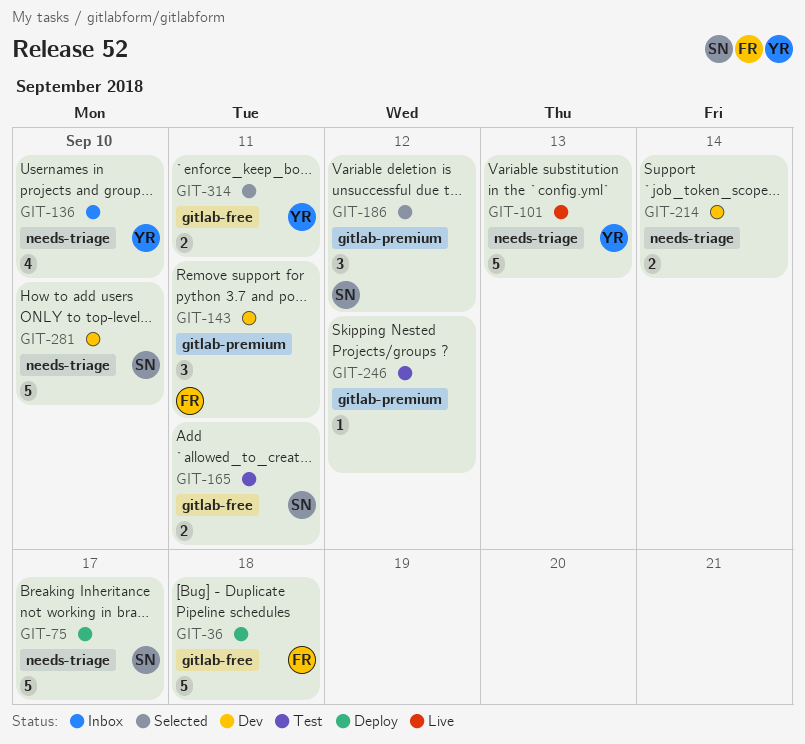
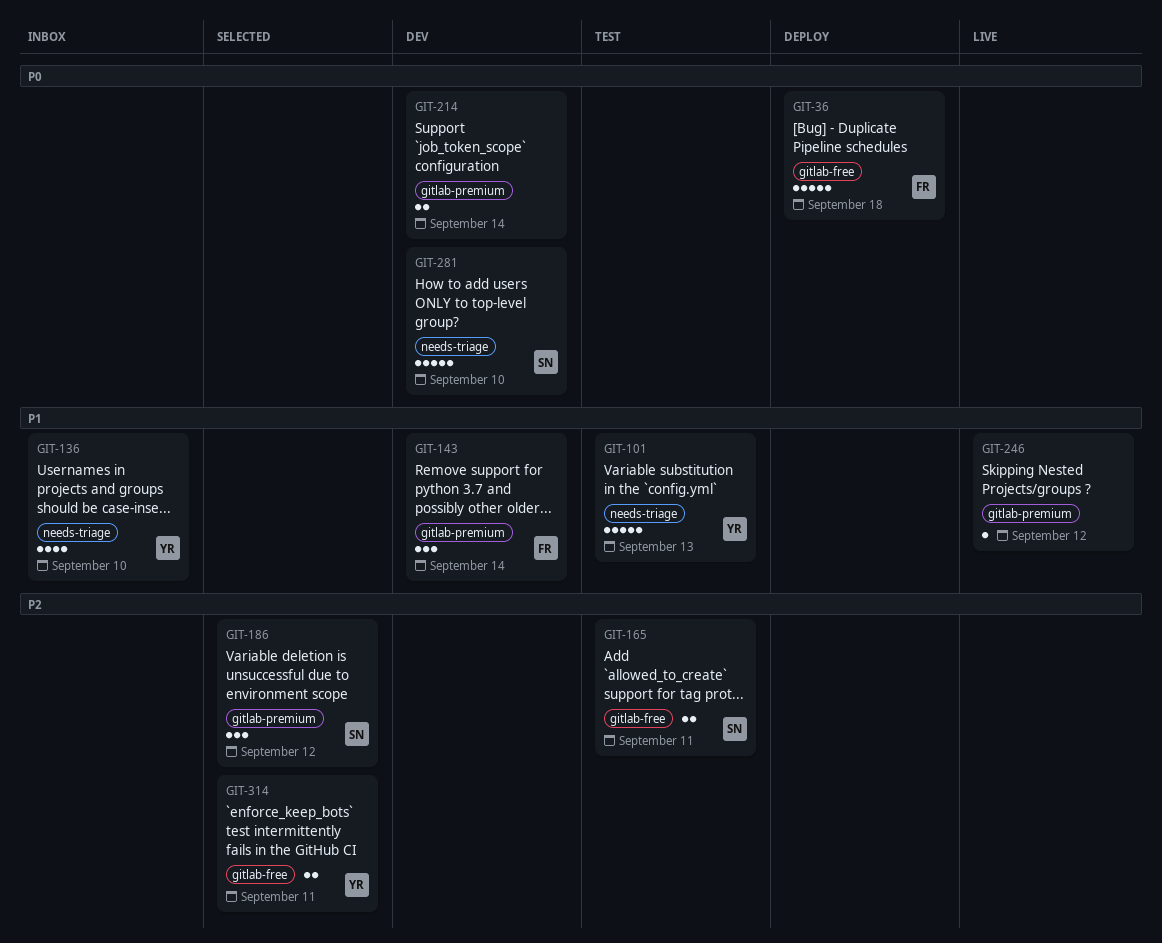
GIT-75: present -> none
GIT-101, status: Live -> Test
GIT-143, due: Sep 11 -> Sep 14
GIT-214, label: needs-triage -> gitlab-premium
GIT-246, status: Test -> Live

